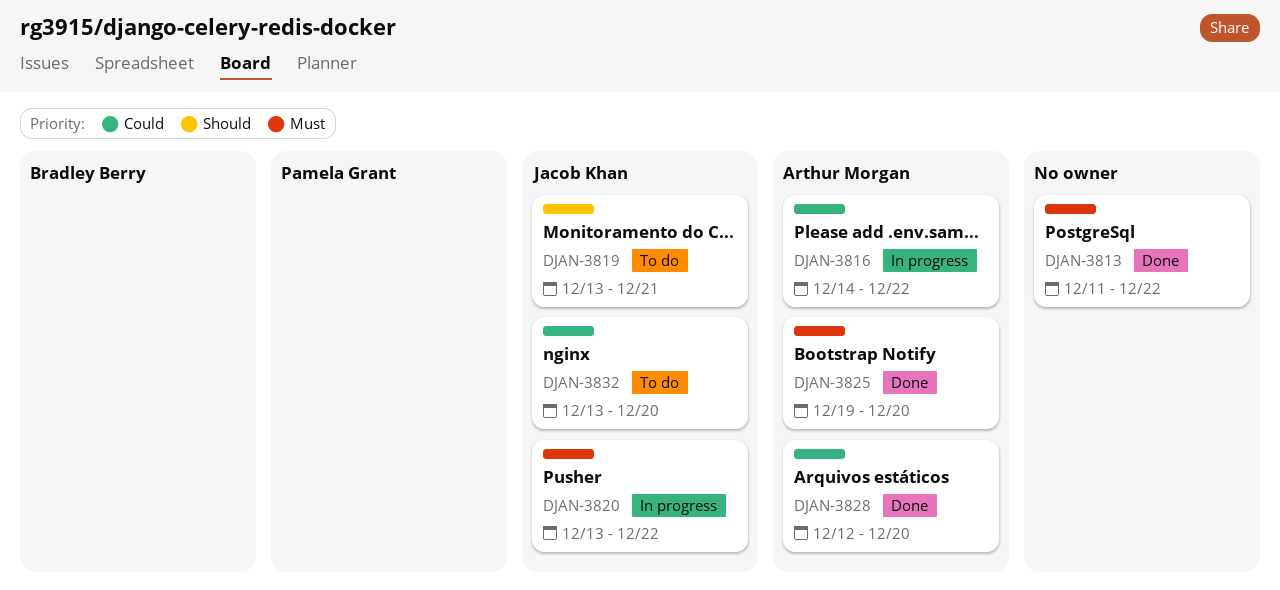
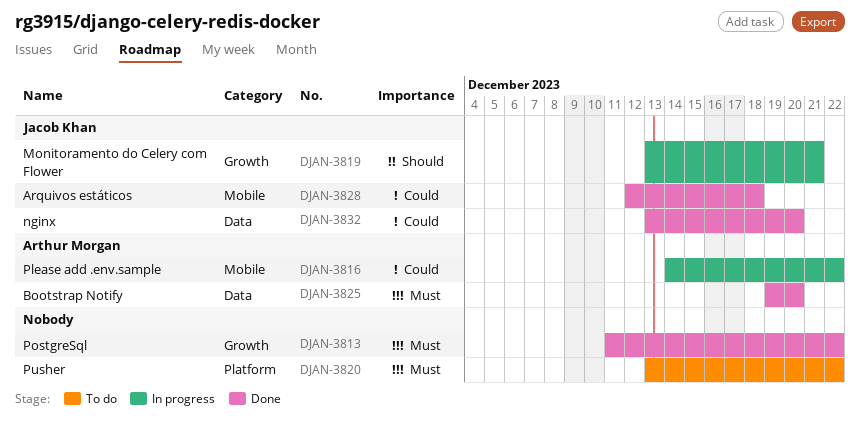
DJAN-3819, status: To do -> In progress
DJAN-3820, status: In progress -> To do
DJAN-3820, owner: Jacob Khan -> none
DJAN-3828, owner: Arthur Morgan -> Jacob Khan
DJAN-3828, due: Dec 20 -> Dec 18
DJAN-3832, status: To do -> Done

